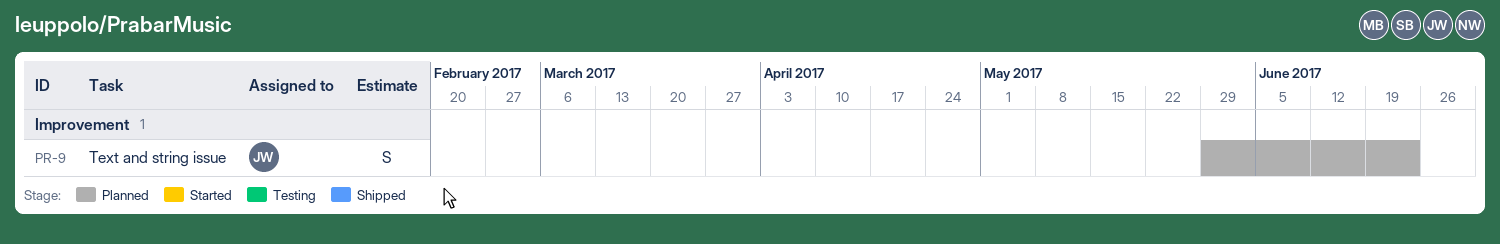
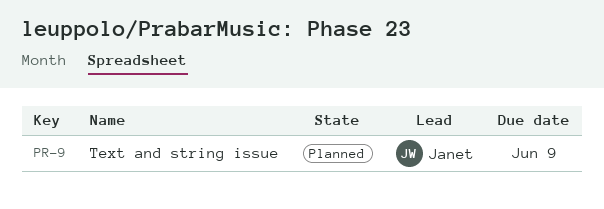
PR-9, due: Jun 23 -> Jun 9

